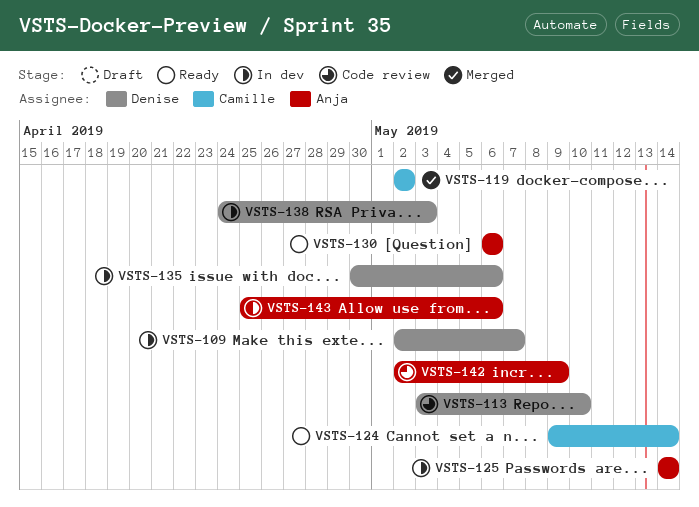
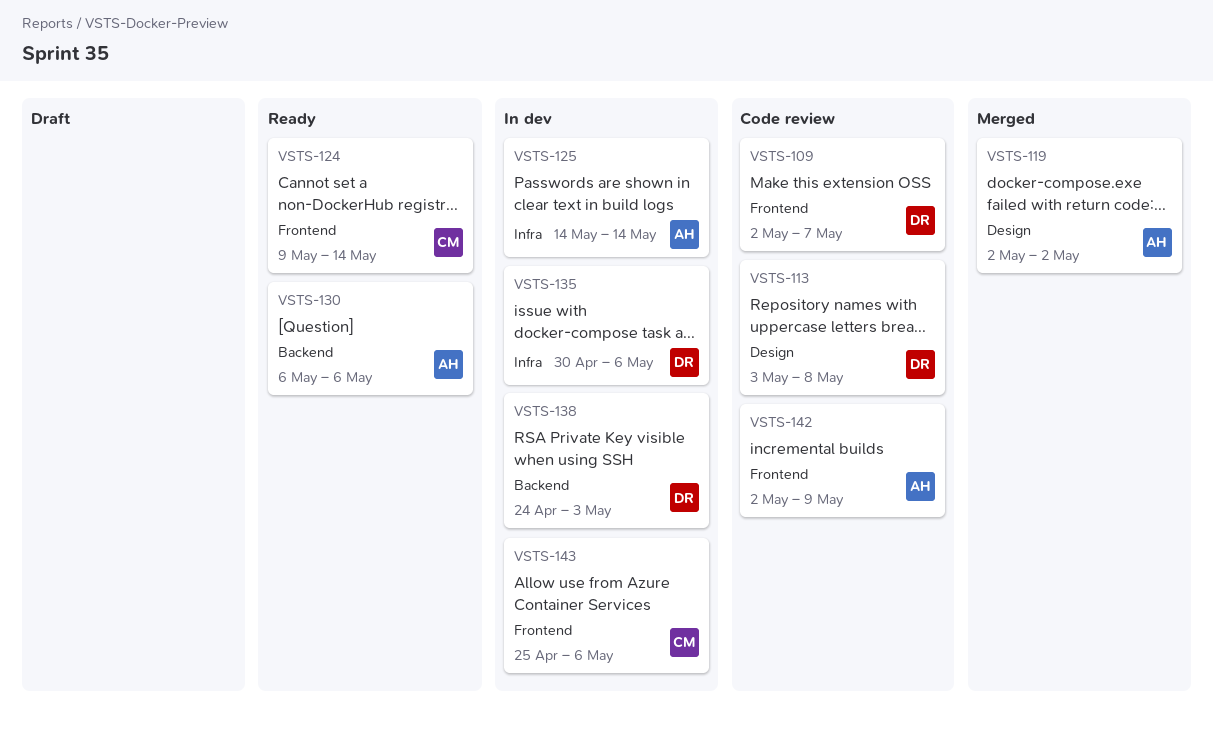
VSTS-109, status: In dev -> Code review
VSTS-113, due: May 10 -> May 8
VSTS-119, owner: Camille -> Anja
VSTS-143, owner: Anja -> Camille

